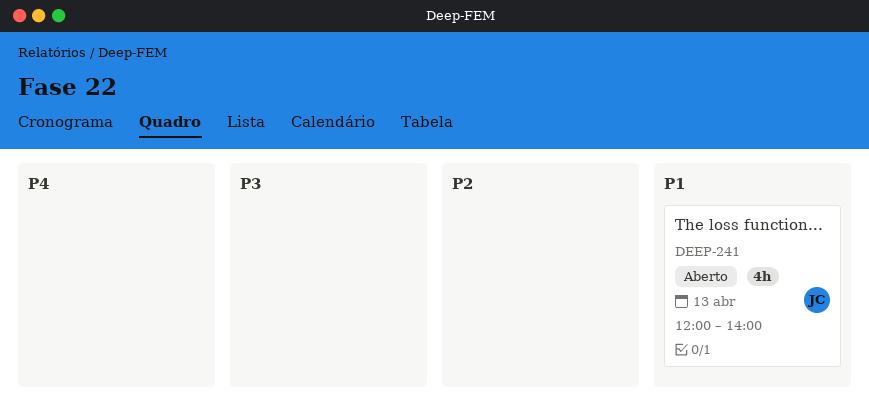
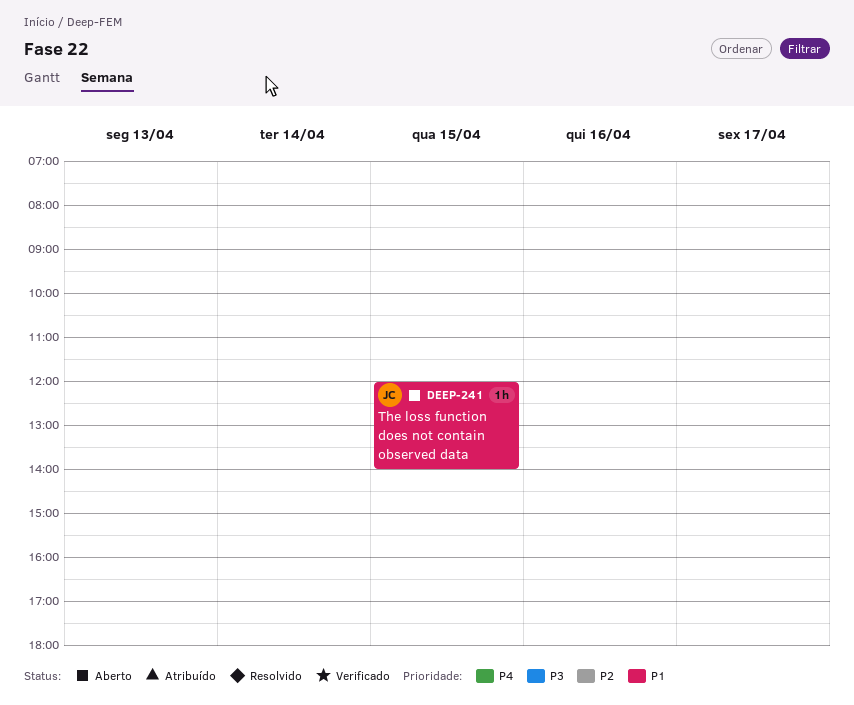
DEEP-241, estimate: 4h -> 1h
DEEP-241, day: Apr 13 -> Apr 15

